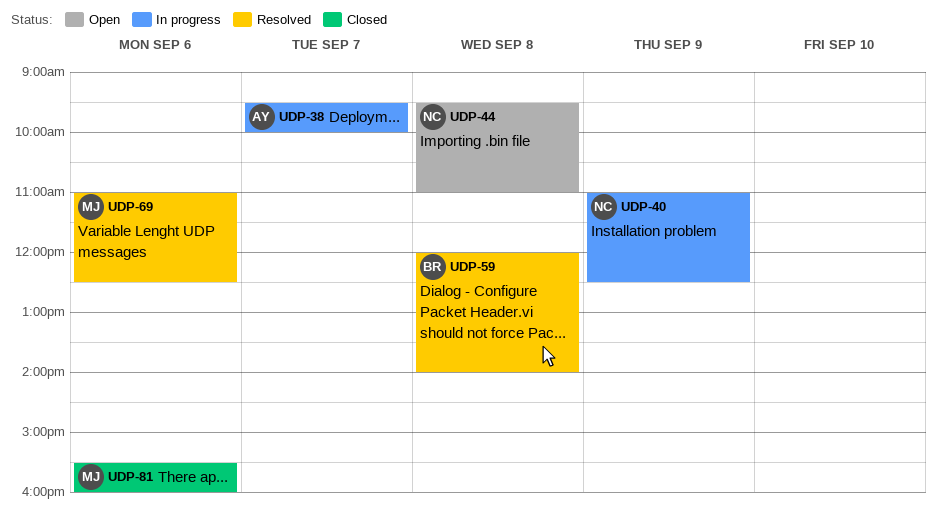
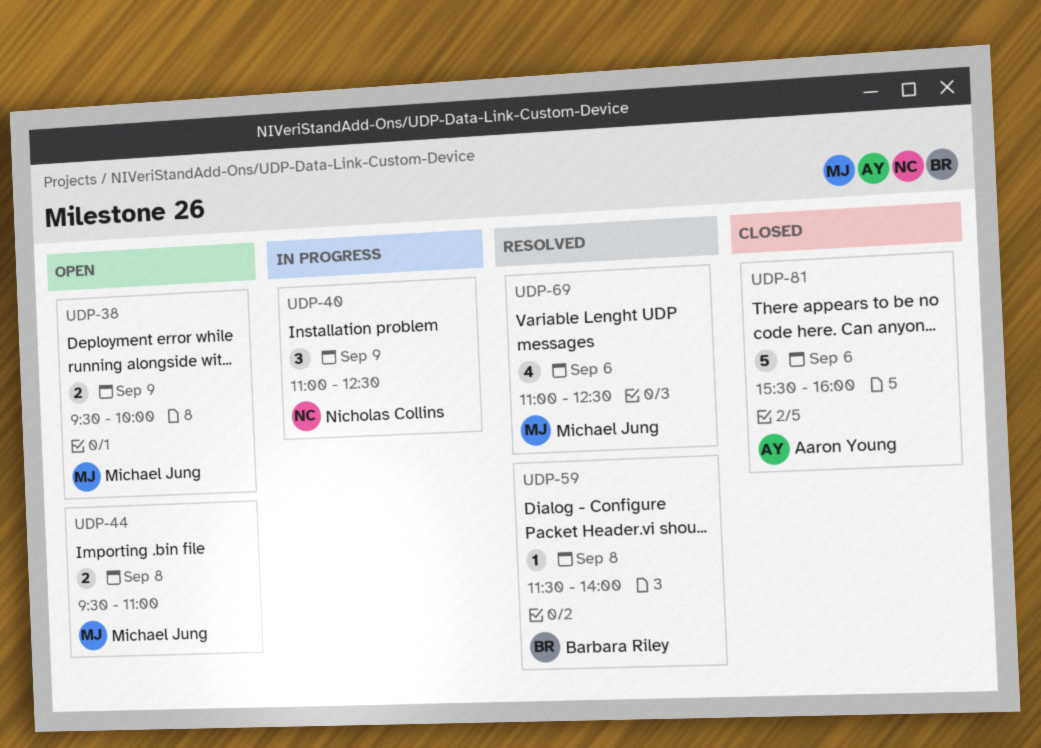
UDP-38, status: In progress -> Open
UDP-38, owner: Aaron Young -> Michael Jung
UDP-38, day: Sep 7 -> Sep 9
UDP-44, owner: Nicholas Collins -> Michael Jung
UDP-59, begins: 12:00 -> 11:30
UDP-81, owner: Michael Jung -> Aaron Young

